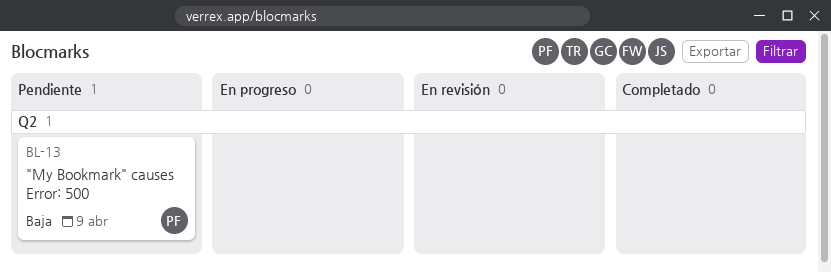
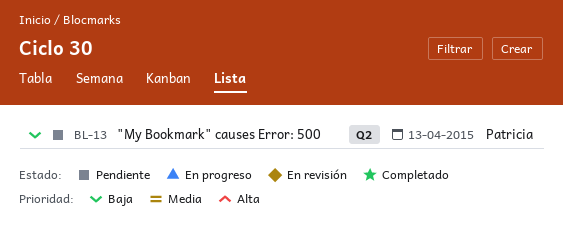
BL-13, due: Apr 9 -> Apr 13

